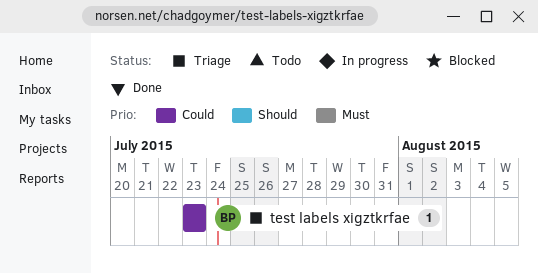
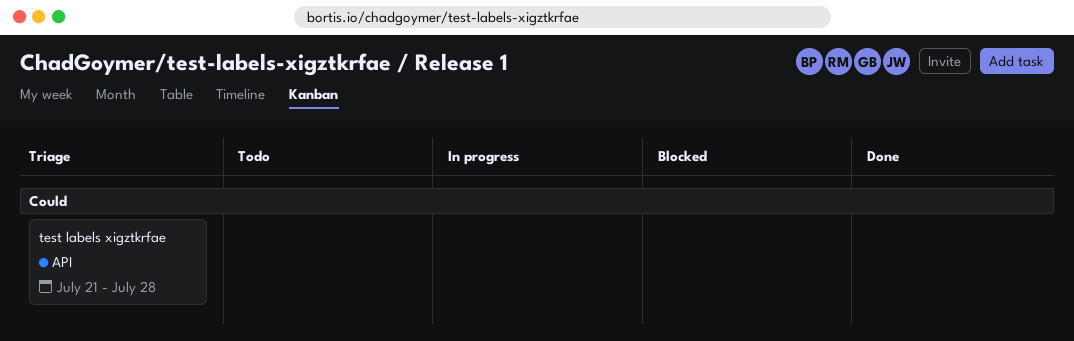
test labels xigztkrfae, start: Jul 23 -> Jul 21
test labels xigztkrfae, due: Jul 23 -> Jul 28

